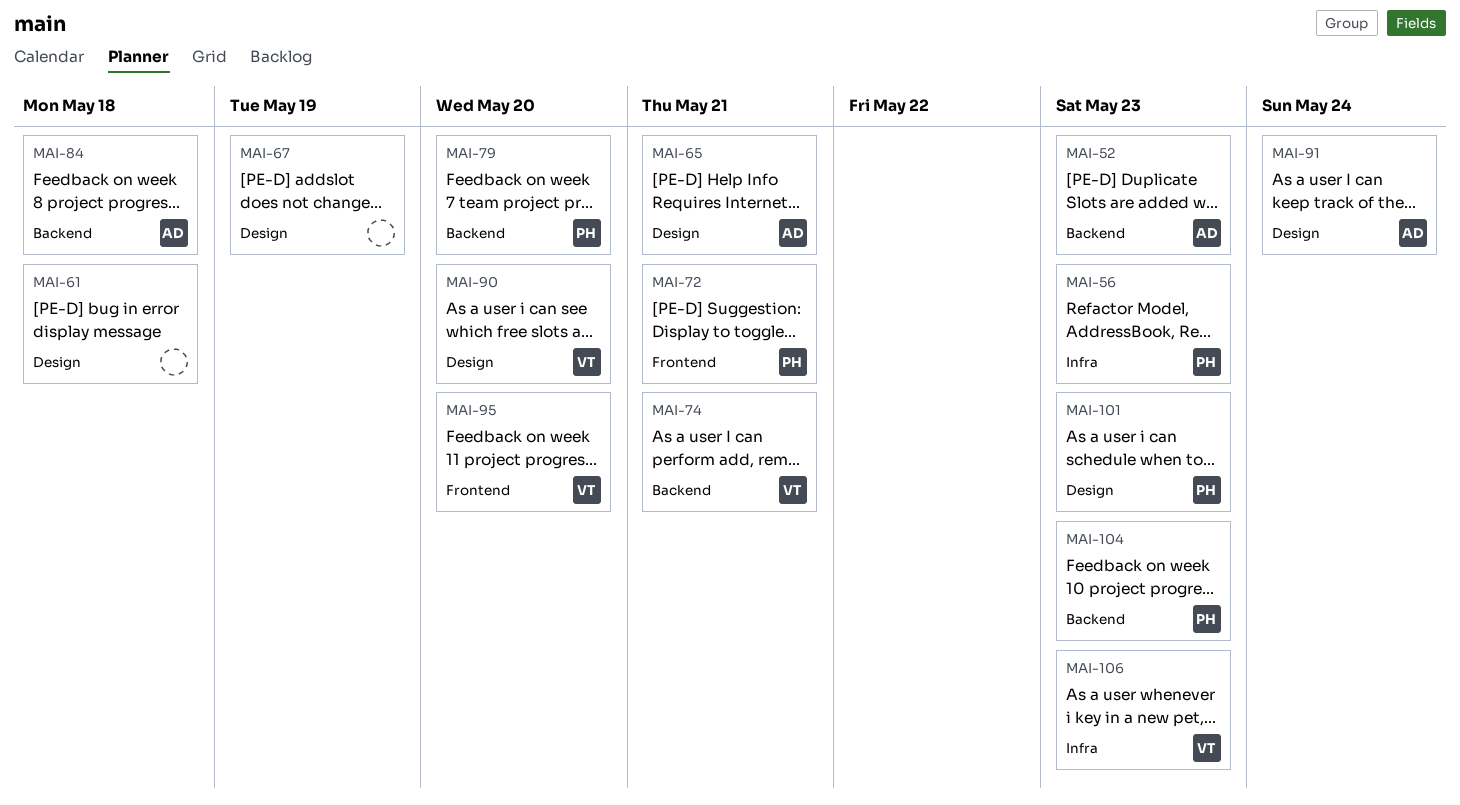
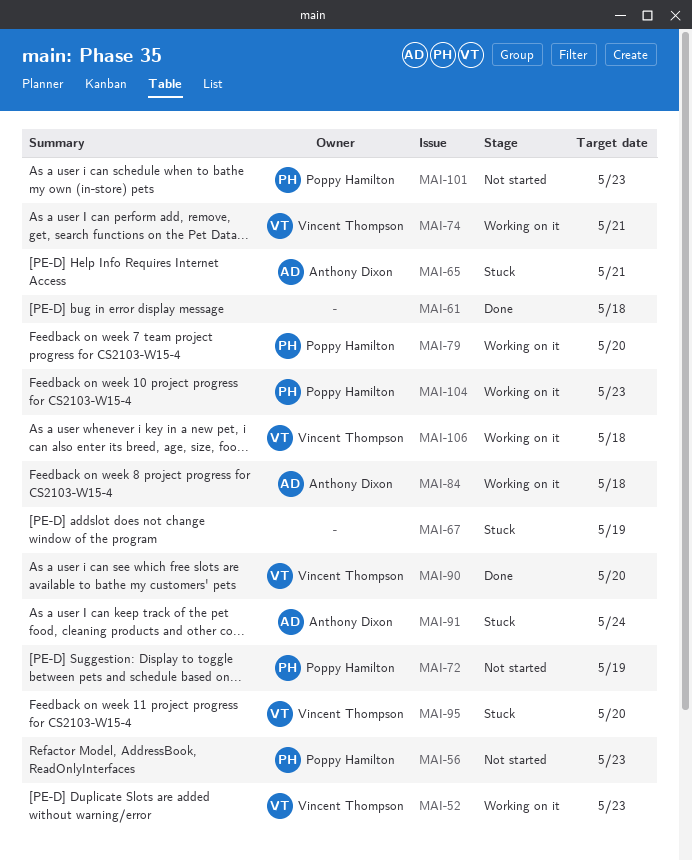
MAI-52, owner: Anthony Dixon -> Vincent Thompson
MAI-72, due: May 21 -> May 19
MAI-106, due: May 23 -> May 18

